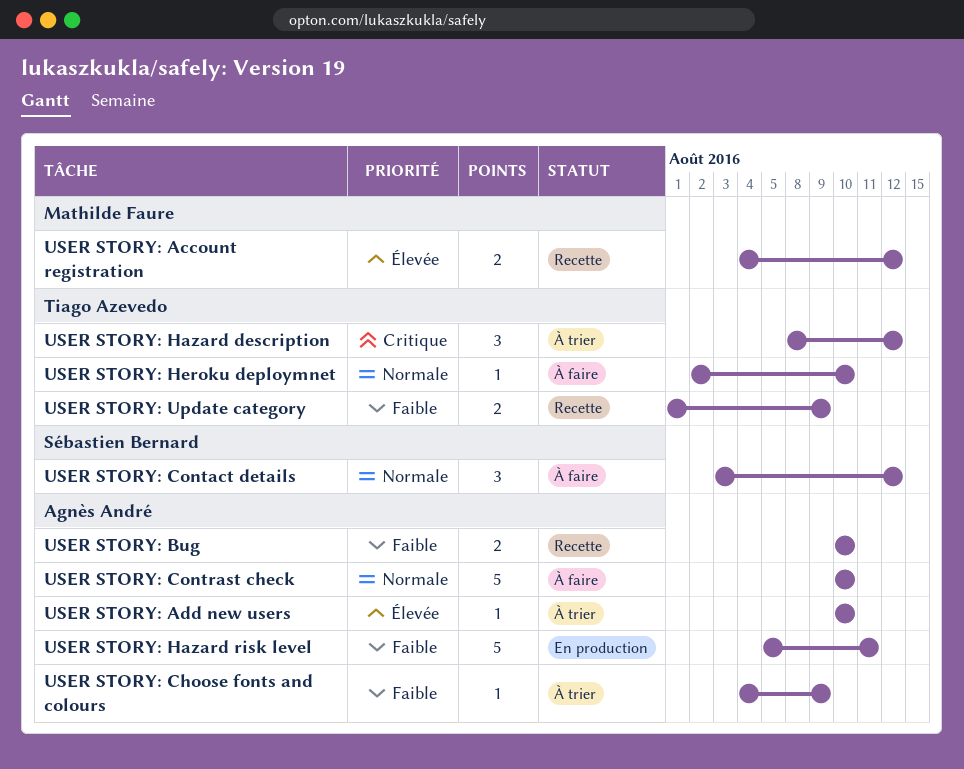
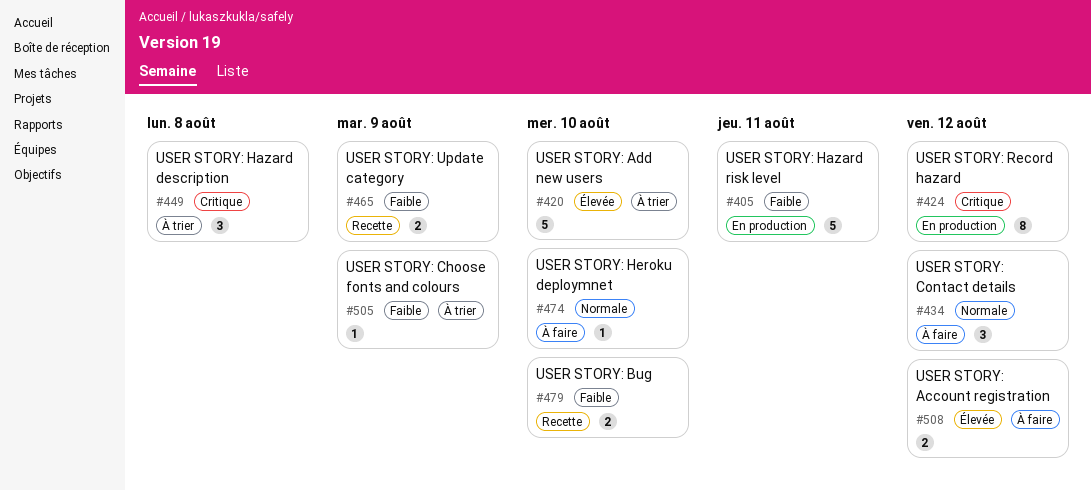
USER STORY: Account registration, status: Recette -> À faire
USER STORY: Add new users, estimate: 1 -> 5
USER STORY: Contrast check: present -> none
USER STORY: Hazard description, due: Aug 12 -> Aug 8
USER STORY: Record hazard: none -> present

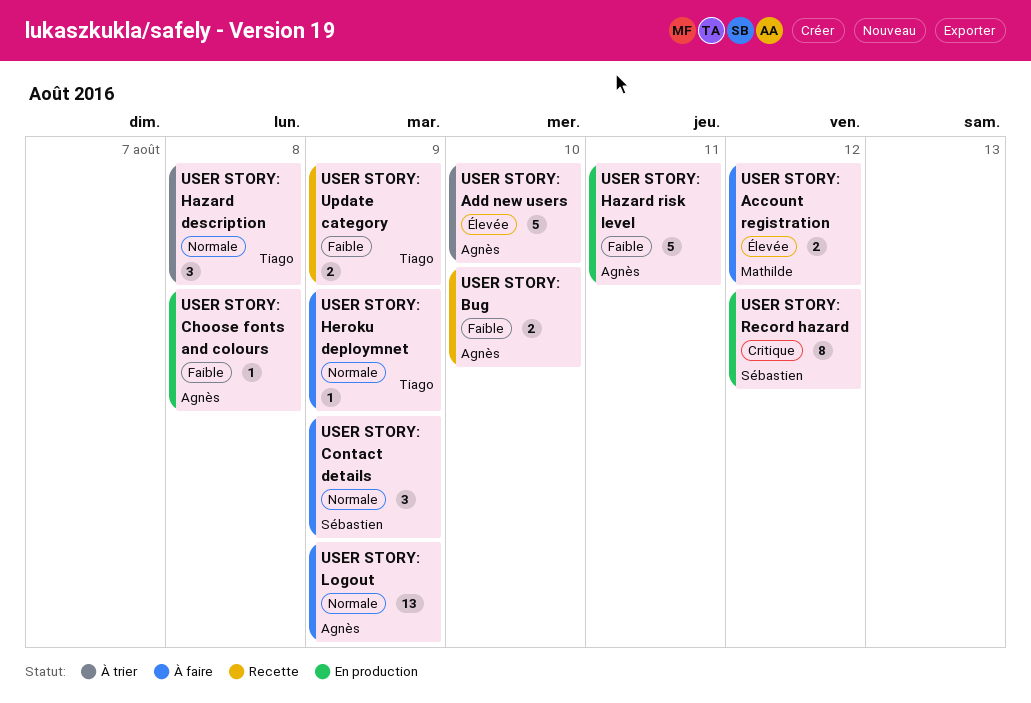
USER STORY: Choose fonts and colours, status: À trier -> En production
USER STORY: Choose fonts and colours, due: Aug 9 -> Aug 8
USER STORY: Contact details, due: Aug 12 -> Aug 9
USER STORY: Hazard description, priority: Critique -> Normale
USER STORY: Heroku deploymnet, due: Aug 10 -> Aug 9
USER STORY: Logout: none -> present

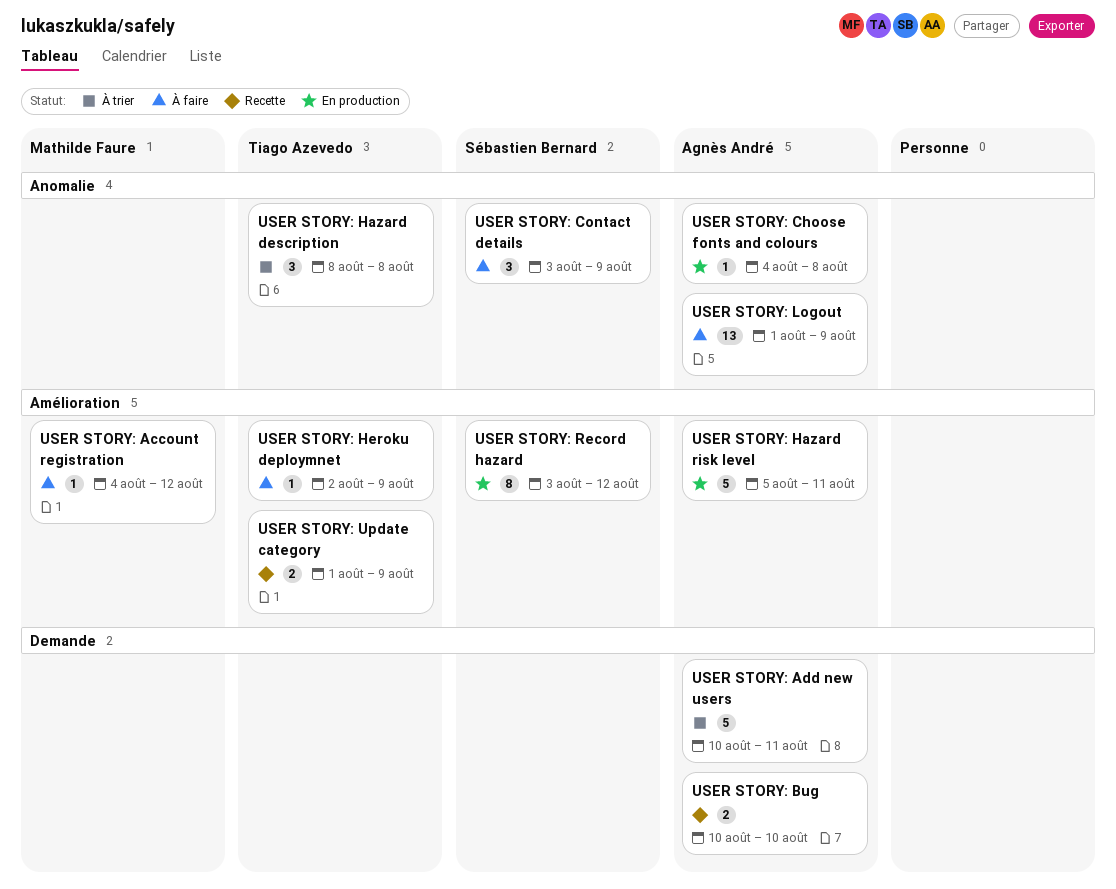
USER STORY: Account registration, estimate: 2 -> 1
USER STORY: Add new users, due: Aug 10 -> Aug 11

